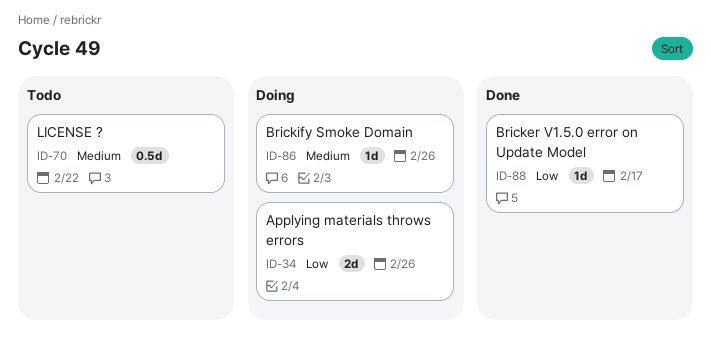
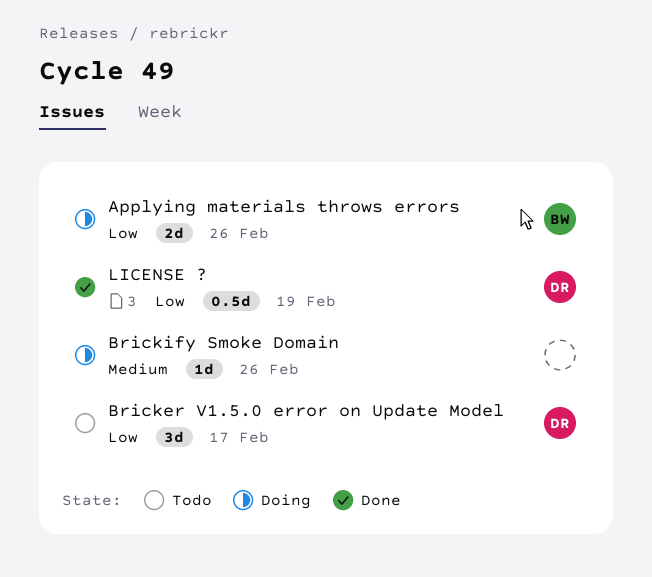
Bricker V1.5.0 error on Update Model, status: Done -> Todo
Bricker V1.5.0 error on Update Model, estimate: 1d -> 3d
LICENSE ?, status: Todo -> Done
LICENSE ?, priority: Medium -> Low
LICENSE ?, due: Feb 22 -> Feb 19

